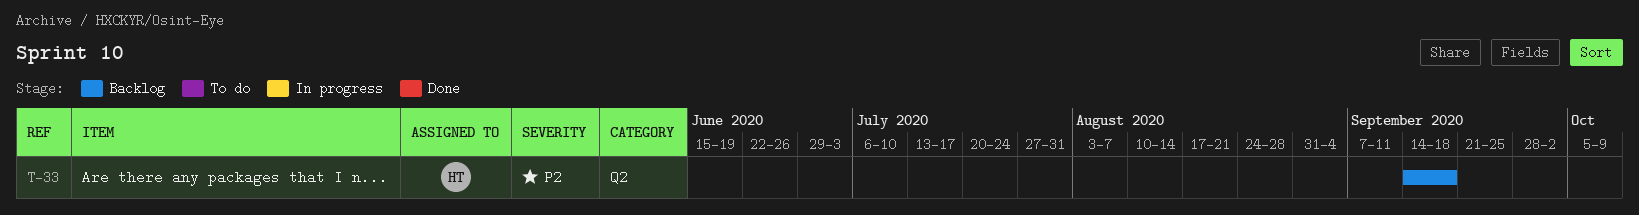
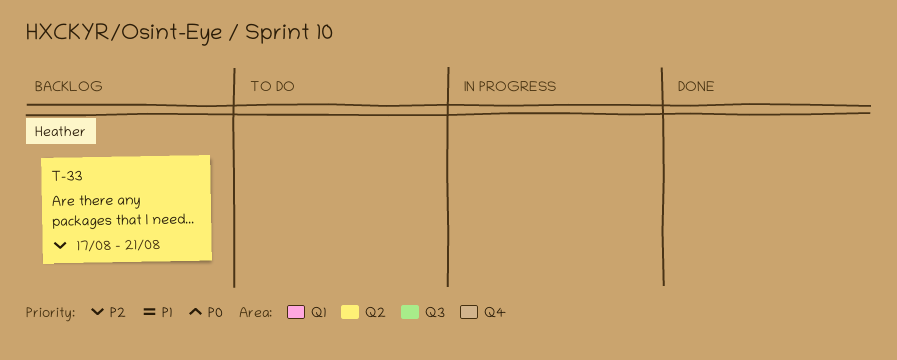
T-33, start: Sep 14 -> Aug 17
T-33, due: Sep 18 -> Aug 21

